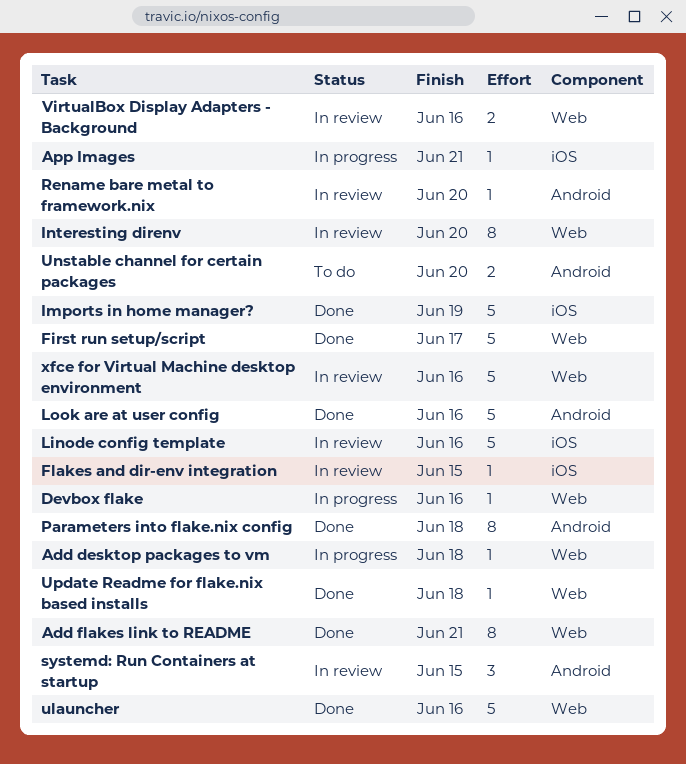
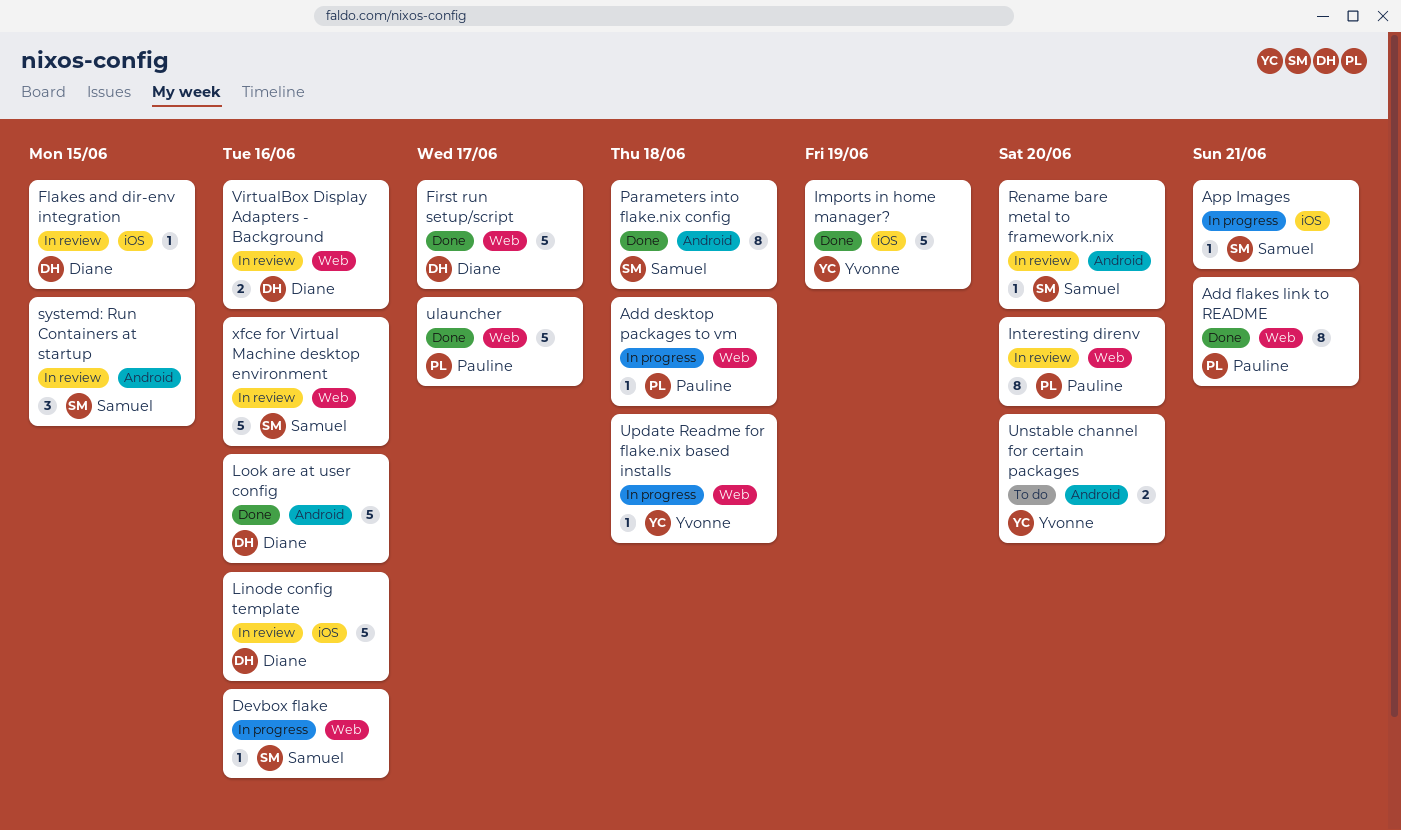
ulauncher, due: Jun 16 -> Jun 17
Update Readme for flake.nix based installs, status: Done -> In progress

